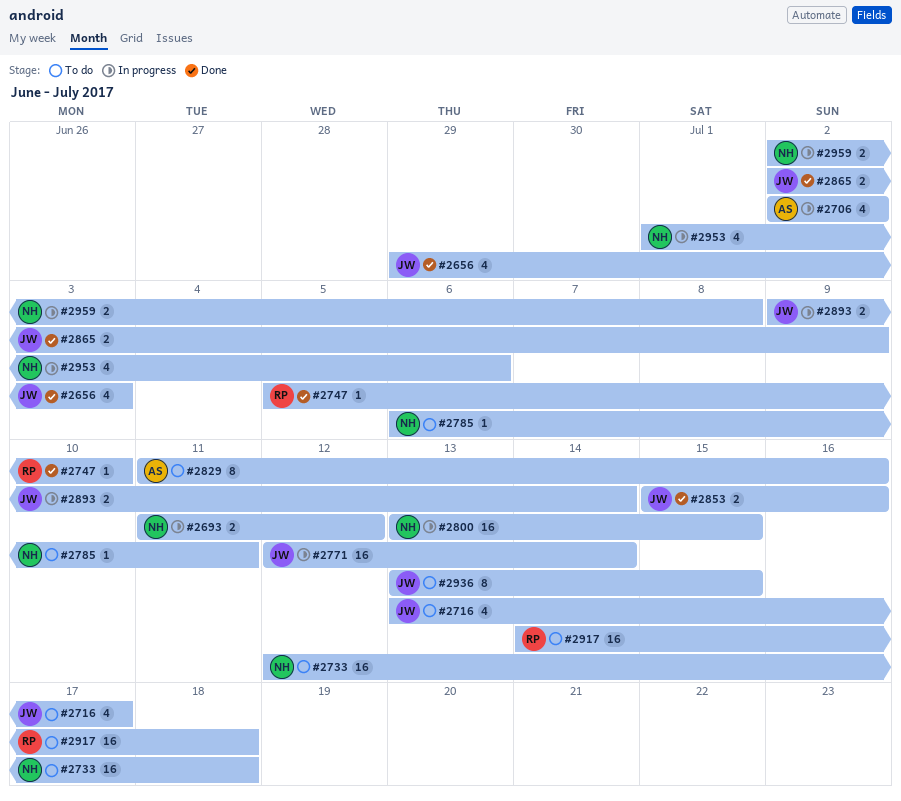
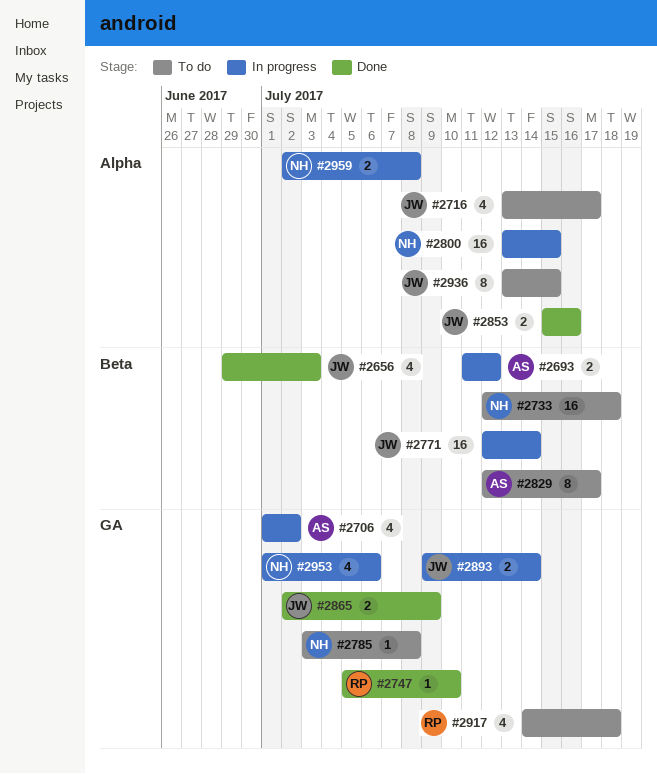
#2693, owner: NH -> AS
#2706, start: Jul 2 -> Jul 1
#2785, start: Jul 6 -> Jul 3
#2785, due: Jul 11 -> Jul 8
#2829, start: Jul 11 -> Jul 12
#2829, due: Jul 16 -> Jul 17
#2917, estimate: 16 -> 4

